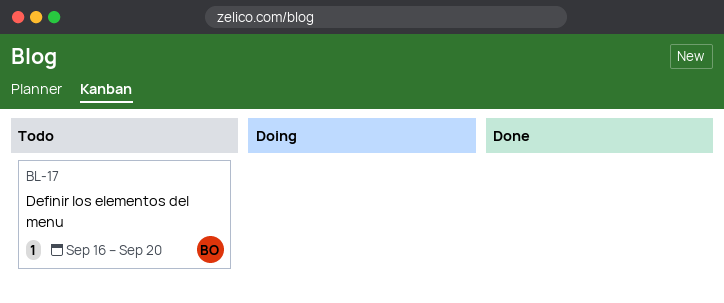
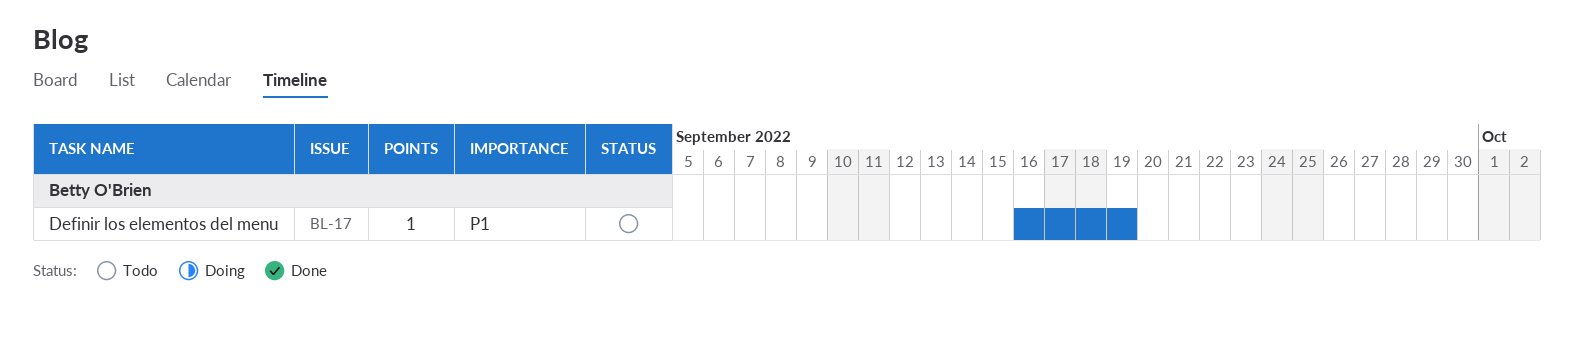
BL-17, due: Sep 20 -> Sep 19

